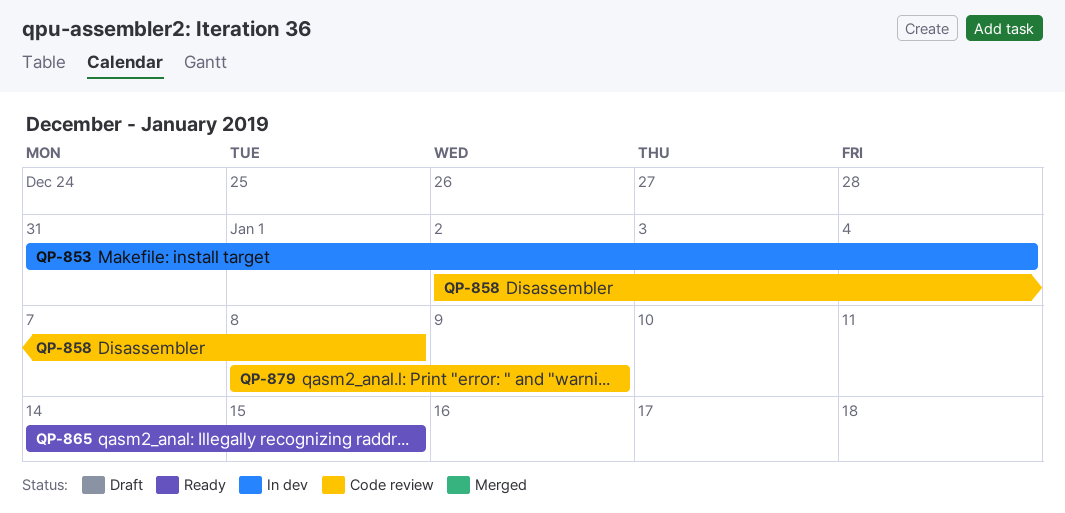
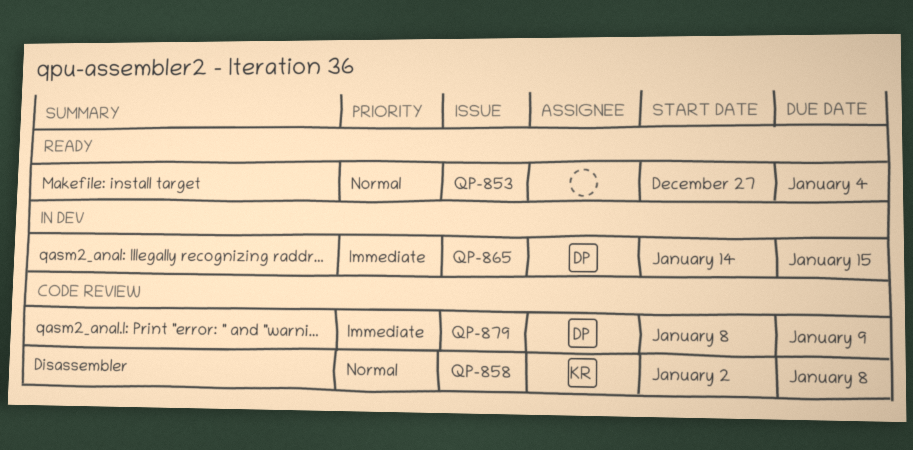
QP-853, status: In dev -> Ready
QP-853, start: Dec 31 -> Dec 27
QP-865, status: Ready -> In dev

